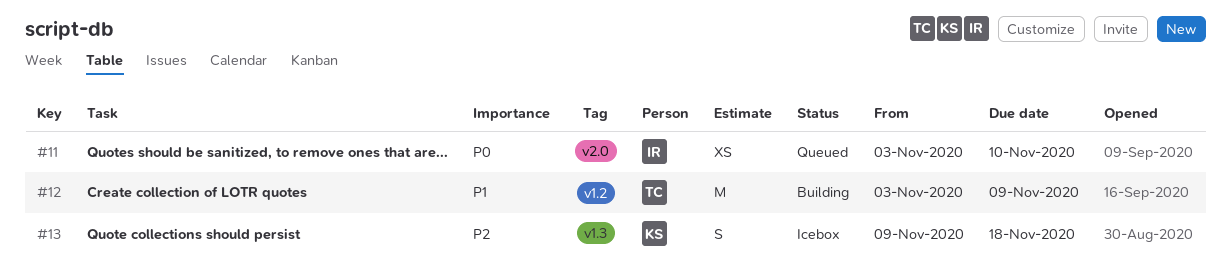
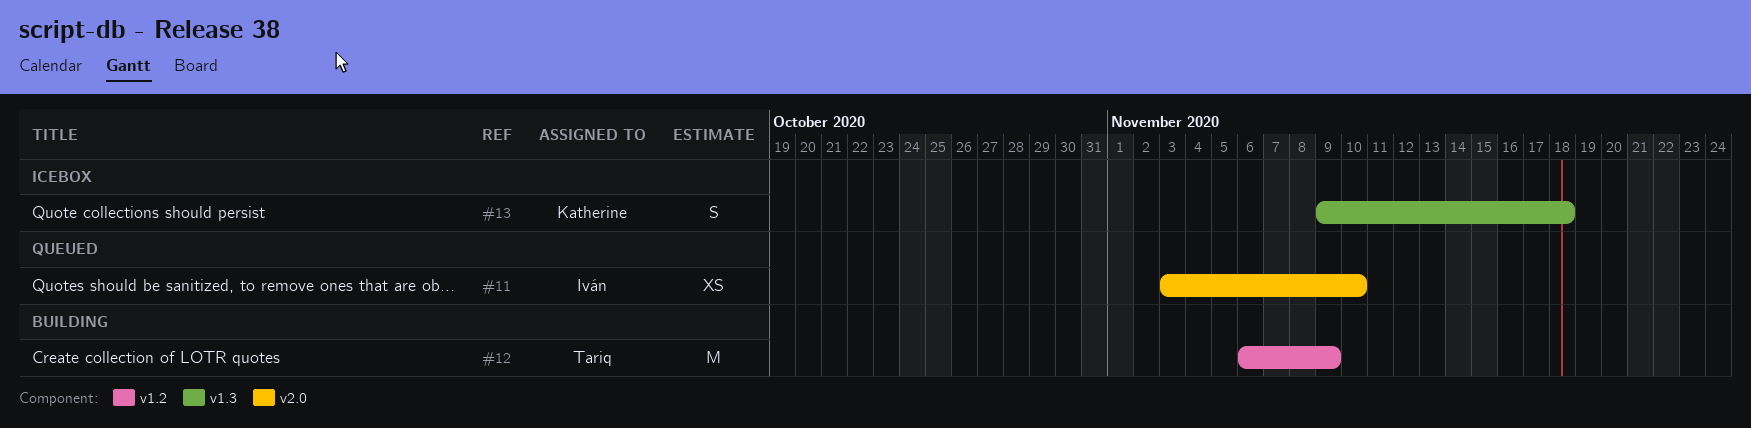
#12, start: Nov 3 -> Nov 6

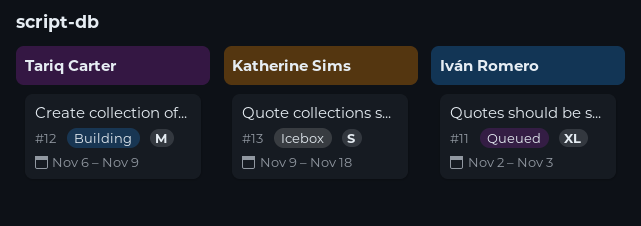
#11, estimate: XS -> XL
#11, start: Nov 3 -> Nov 2
#11, due: Nov 10 -> Nov 3

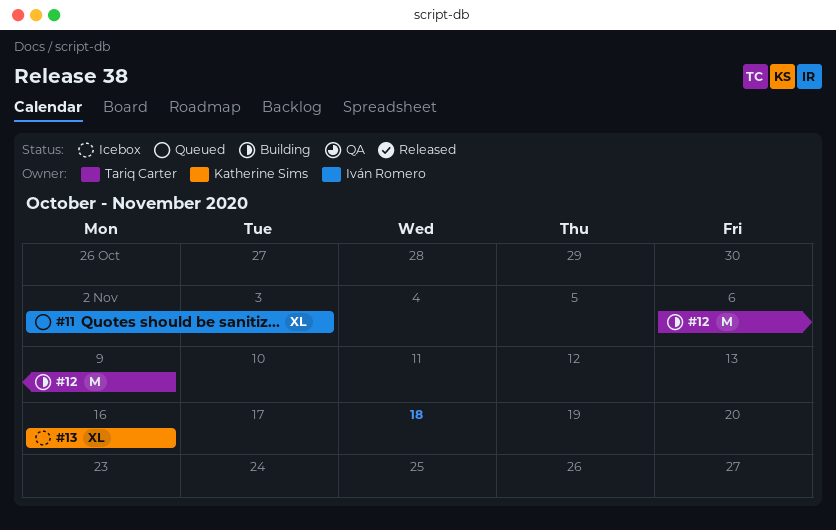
#13, estimate: S -> XL
#13, start: Nov 9 -> Nov 16
#13, due: Nov 18 -> Nov 16

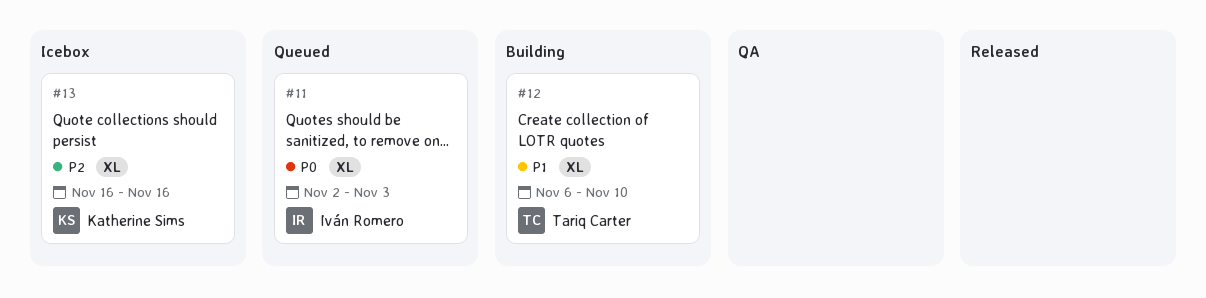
#12, estimate: M -> XL
#12, due: Nov 9 -> Nov 10

